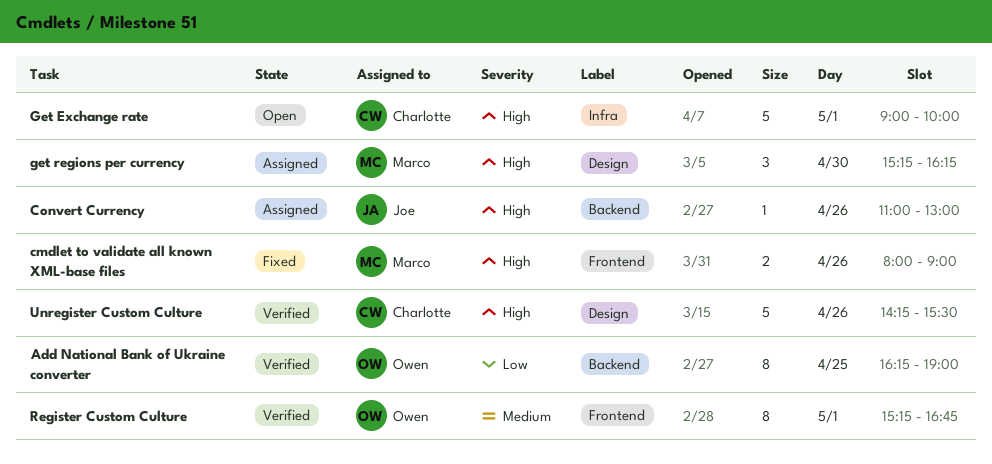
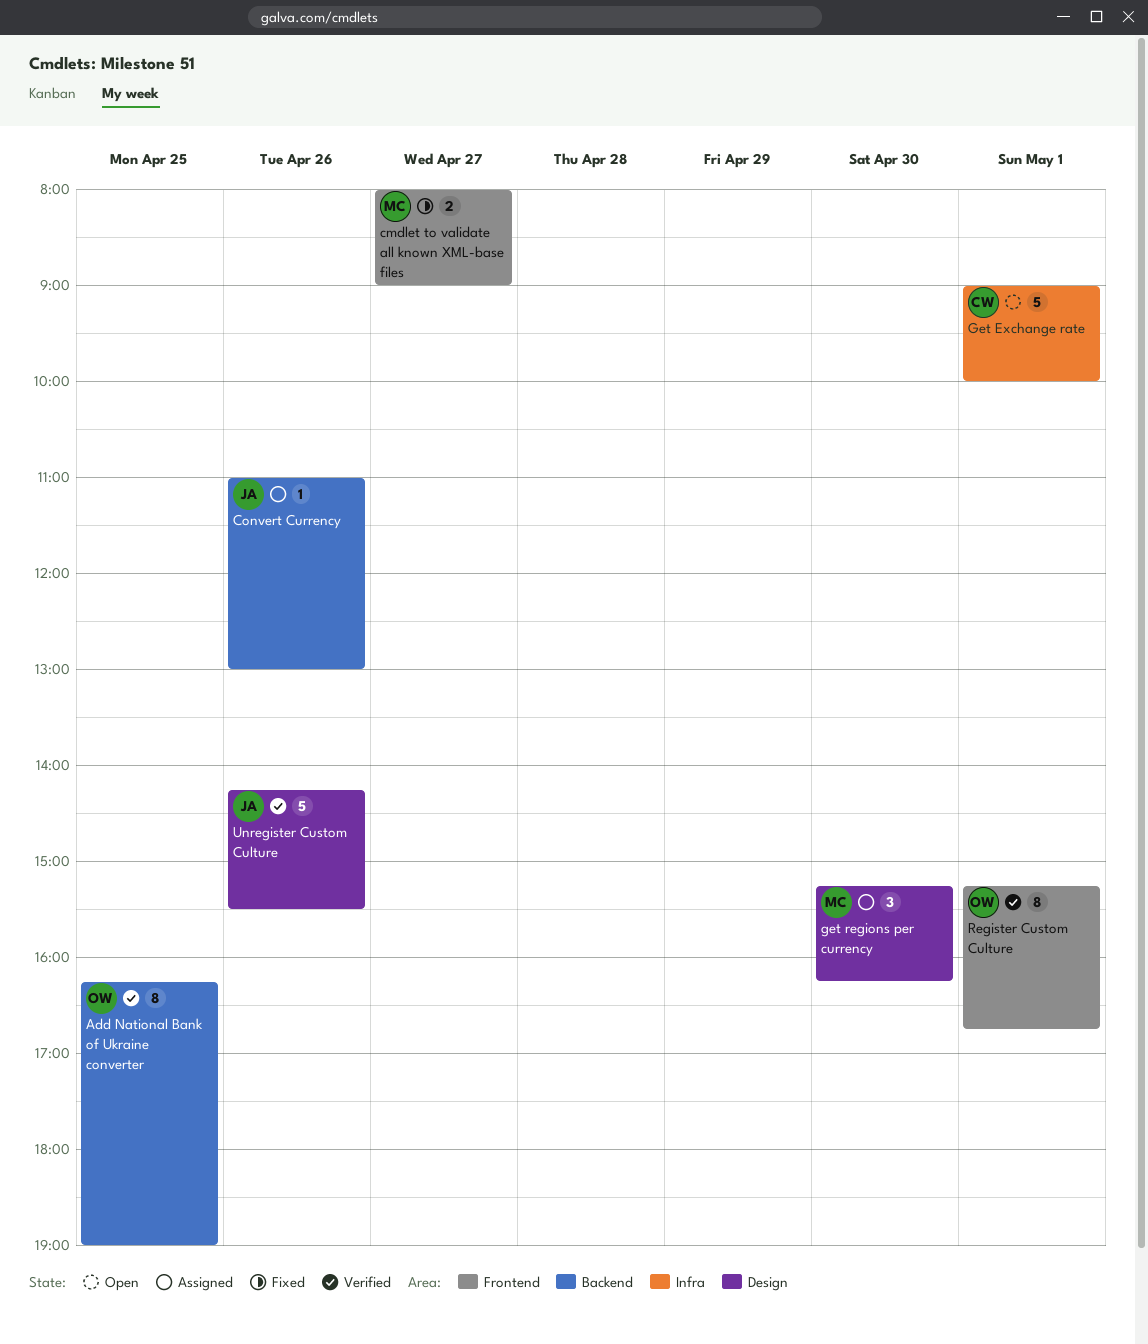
cmdlet to validate all known XML-base files, day: Apr 26 -> Apr 27
Unregister Custom Culture, owner: Charlotte -> Joe

